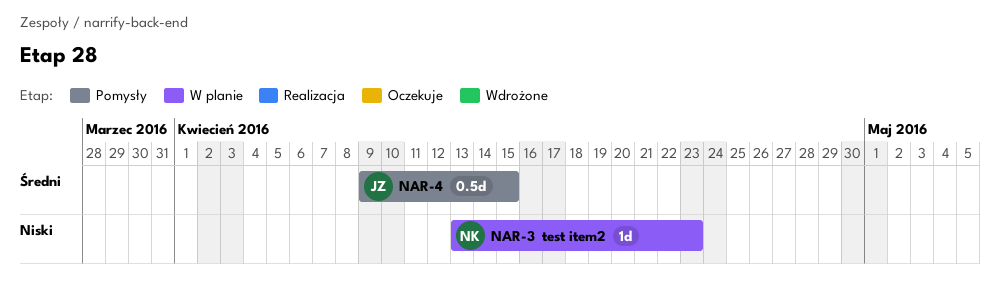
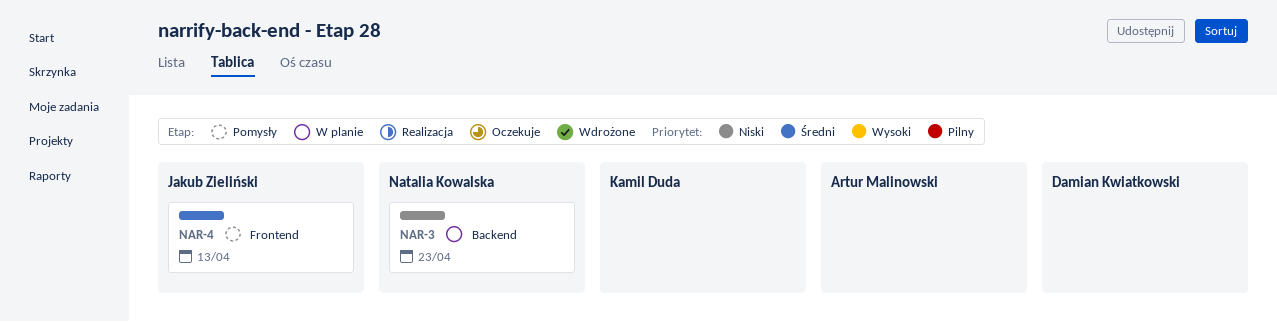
NAR-4, due: Apr 15 -> Apr 13

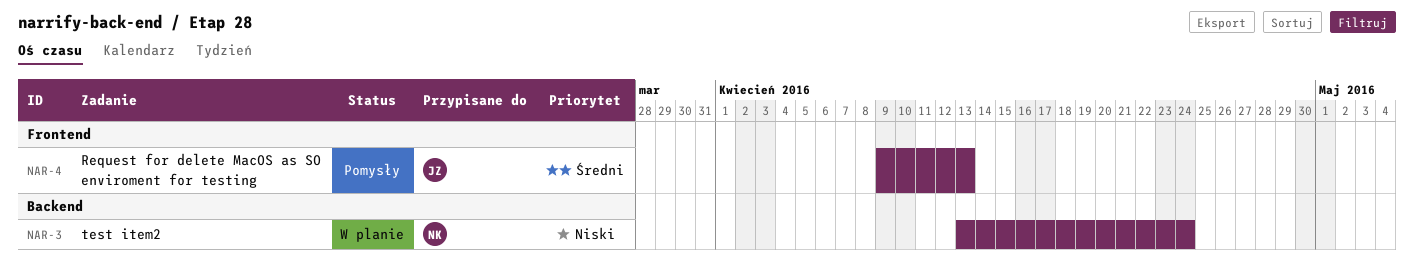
NAR-3, due: Apr 23 -> Apr 24

